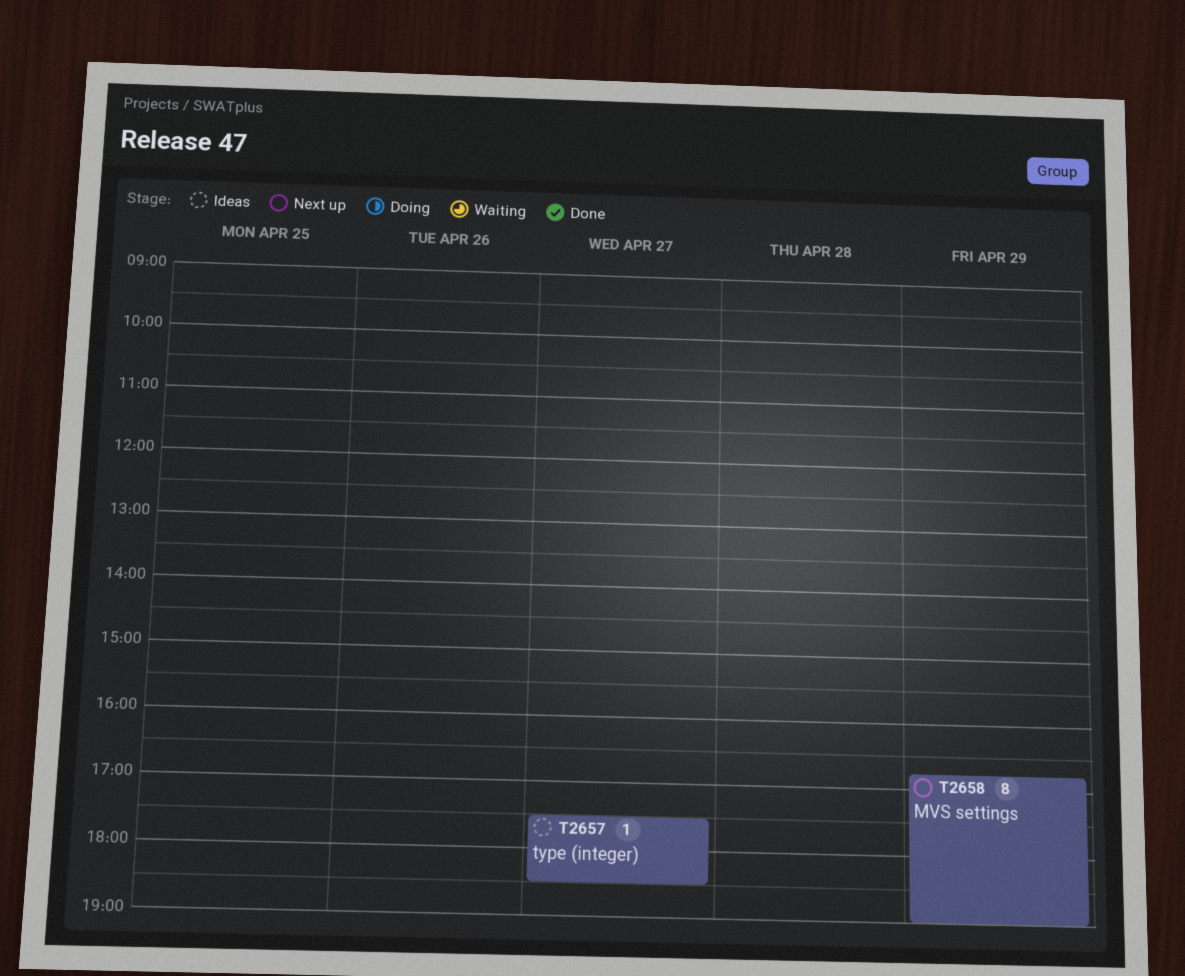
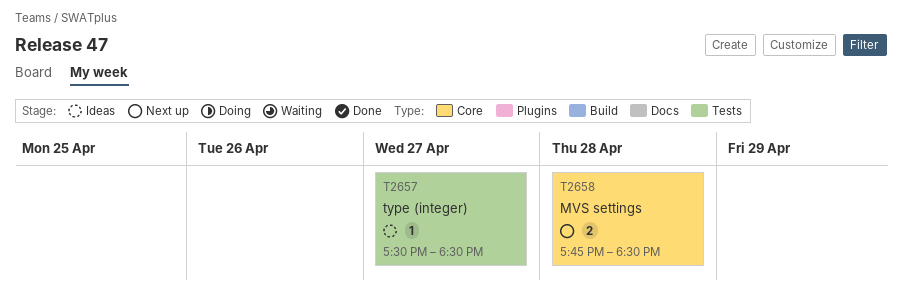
T2658, estimate: 8 -> 2
T2658, day: Apr 29 -> Apr 28
T2658, begins: 16:45 -> 17:45
T2658, ends: 19:00 -> 18:30

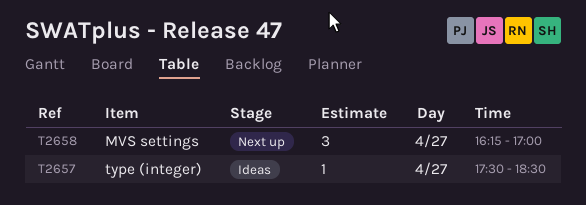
T2658, estimate: 2 -> 3
T2658, day: Apr 28 -> Apr 27
T2658, begins: 17:45 -> 16:15
T2658, ends: 18:30 -> 17:00

